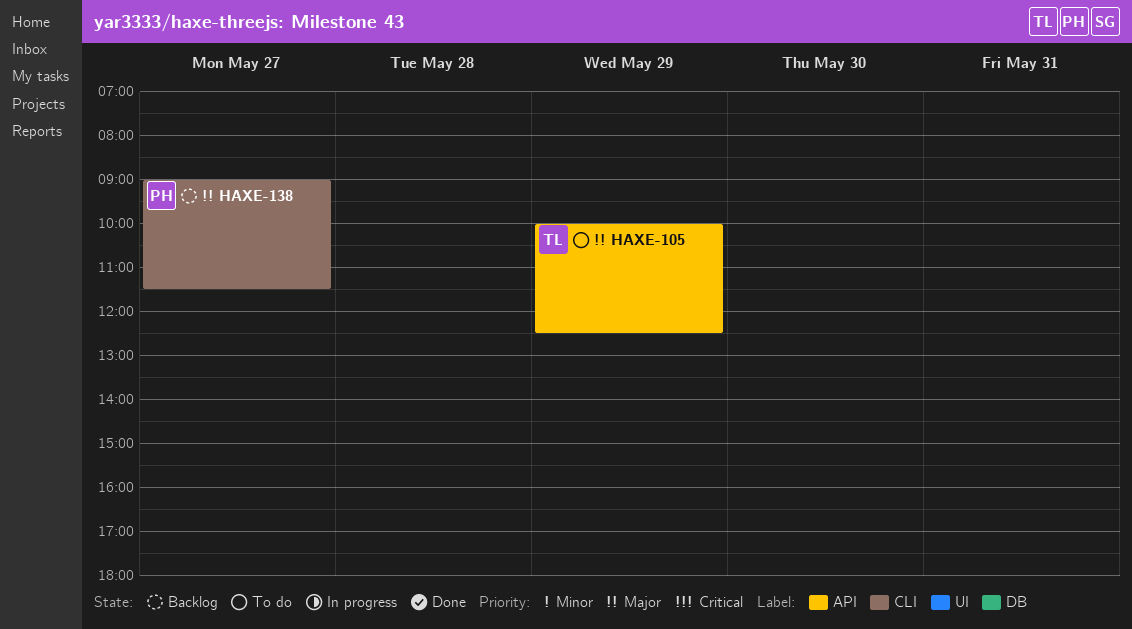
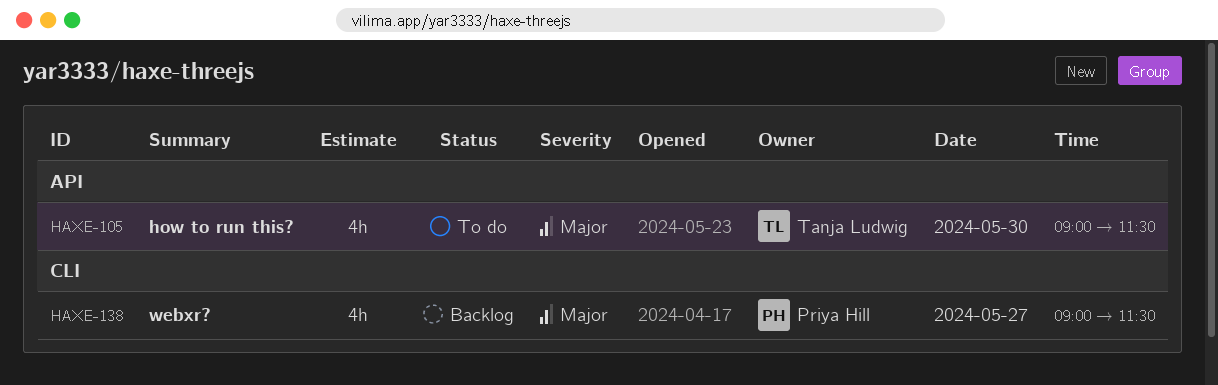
HAXE-105, day: May 29 -> May 30
HAXE-105, begins: 10:00 -> 09:00
HAXE-105, ends: 12:30 -> 11:30

